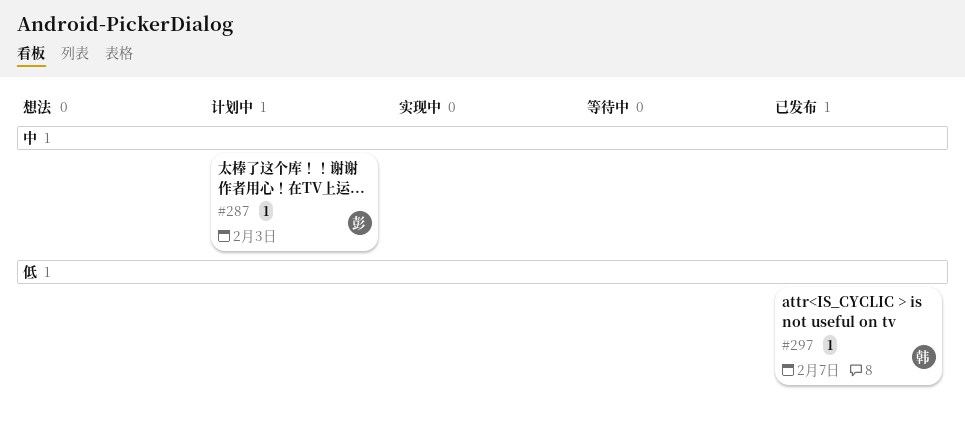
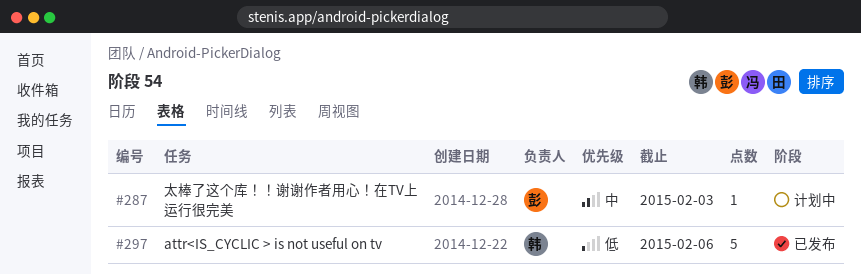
#297, estimate: 1 -> 5
#297, due: Feb 7 -> Feb 6

